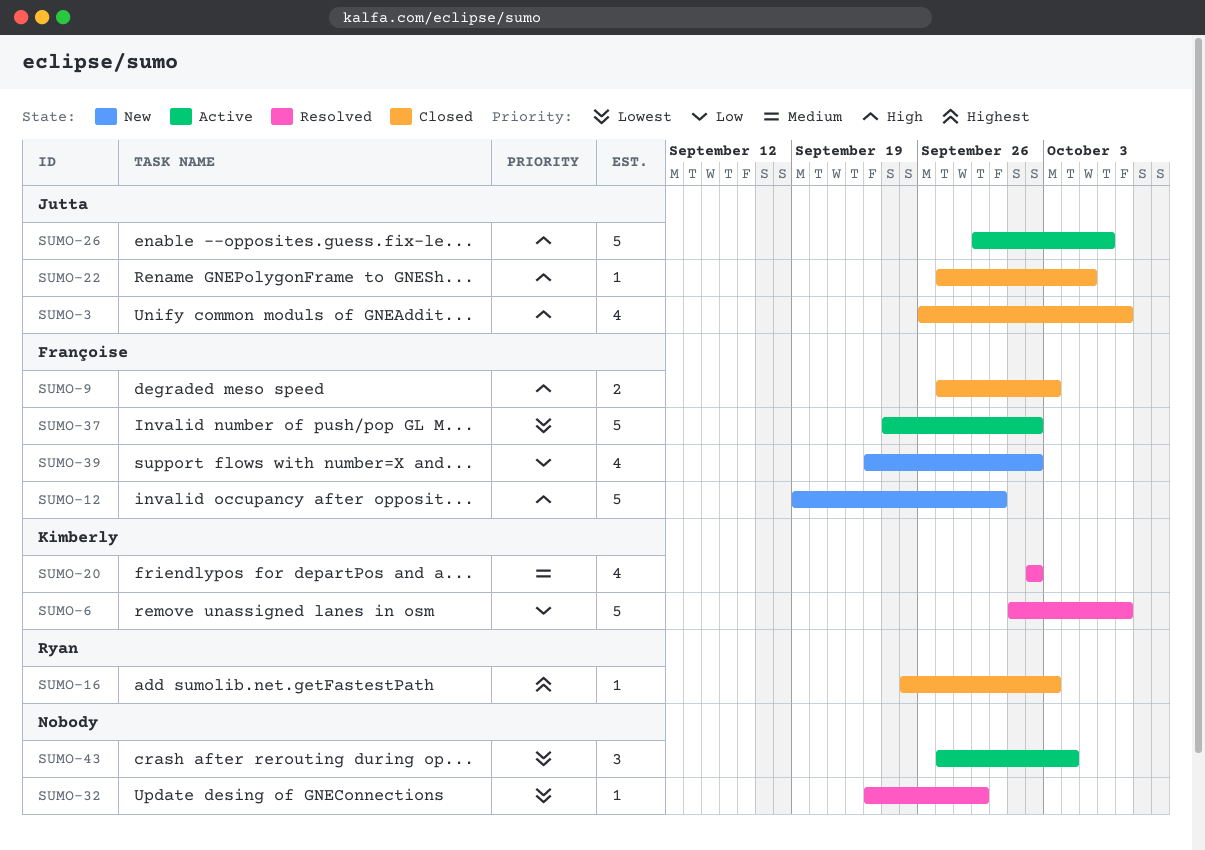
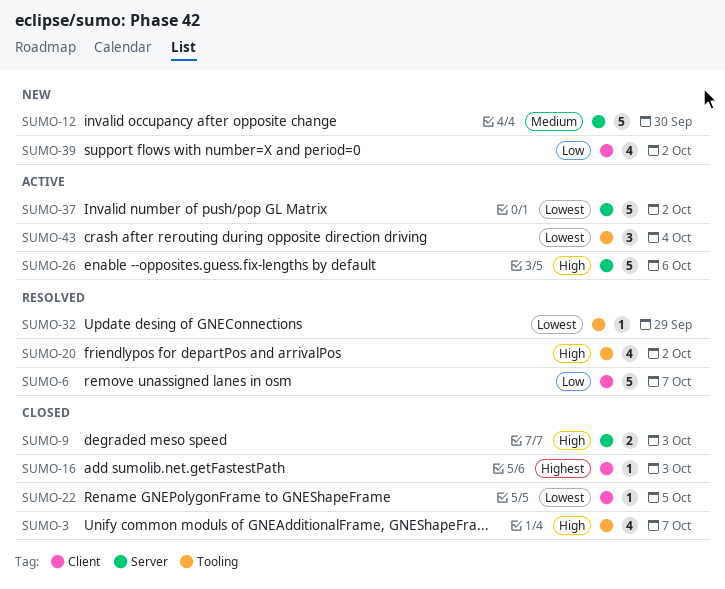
SUMO-12, priority: High -> Medium
SUMO-20, priority: Medium -> High
SUMO-22, priority: High -> Lowest

